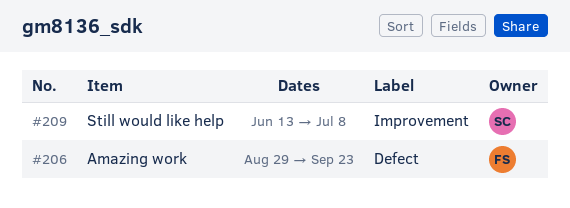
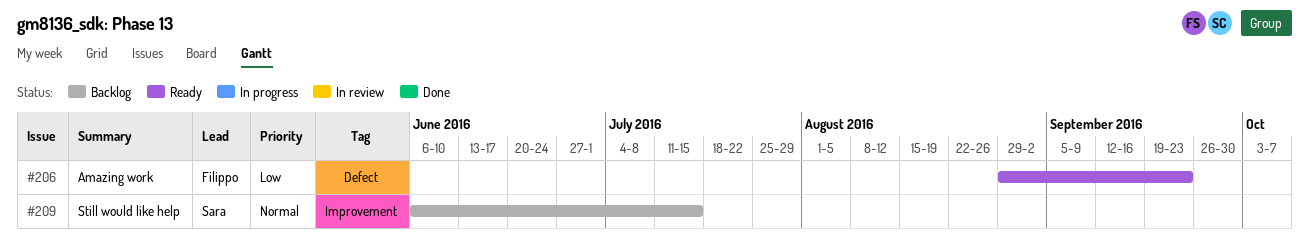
#209, start: Jun 13 -> Jun 6
#209, due: Jul 8 -> Jul 15

